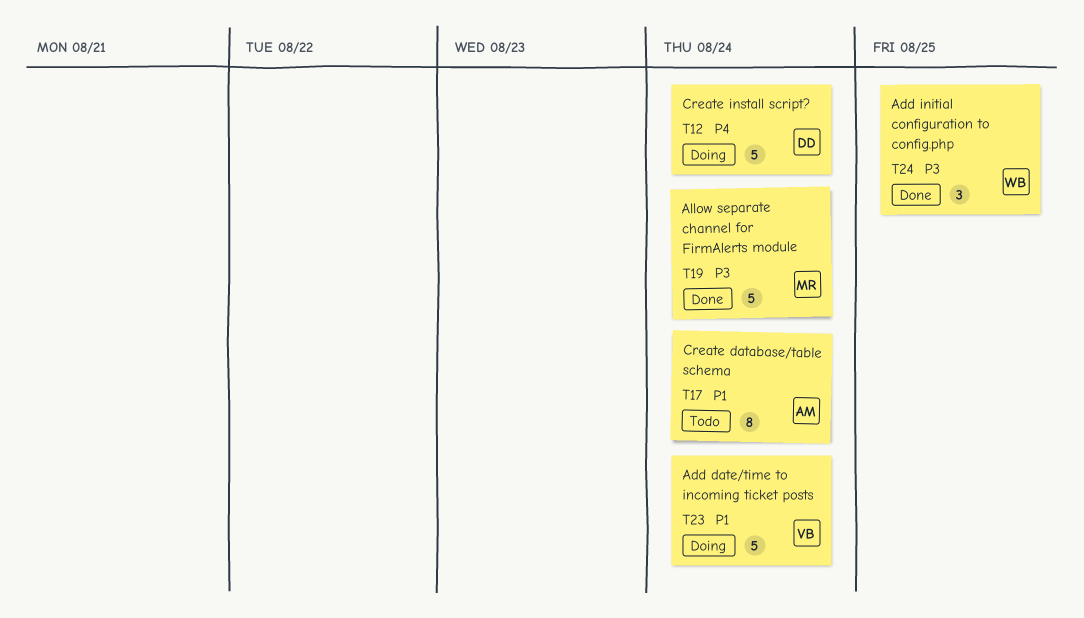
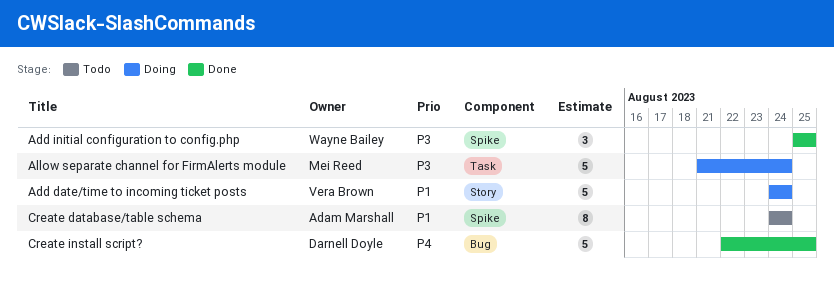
Allow separate channel for FirmAlerts module, status: Done -> Doing
Create install script?, status: Doing -> Done
Create install script?, due: Aug 24 -> Aug 25

